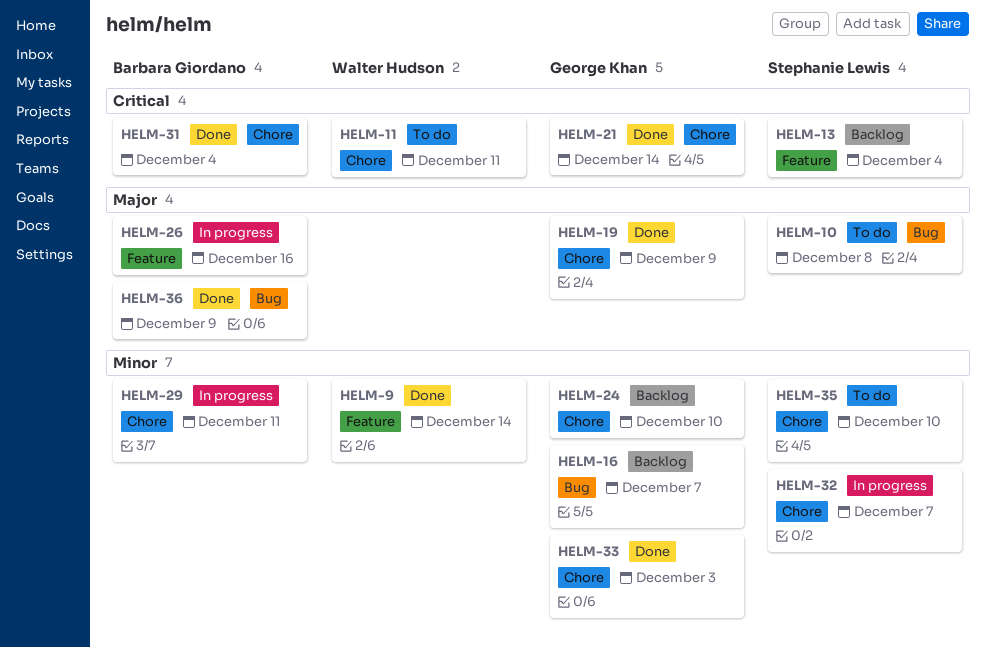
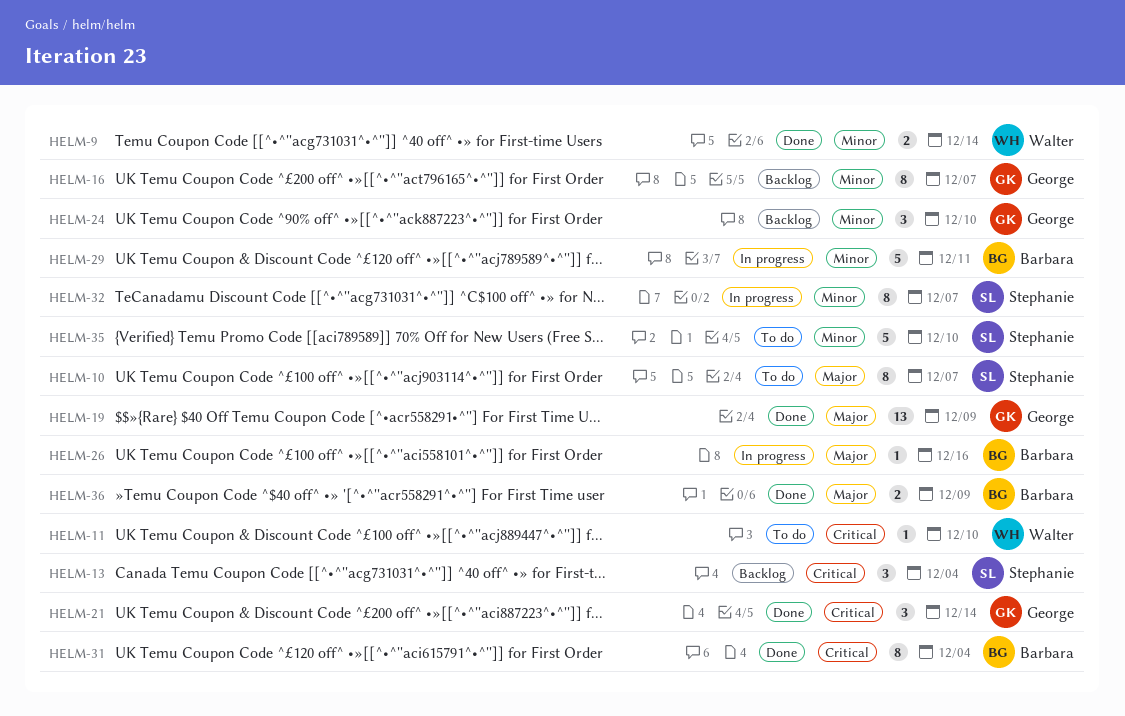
HELM-10, due: Dec 8 -> Dec 7
HELM-11, due: Dec 11 -> Dec 10
HELM-33: present -> none

